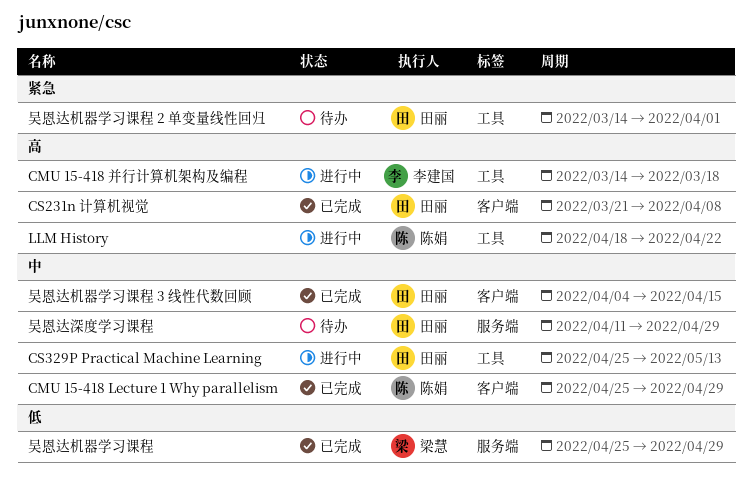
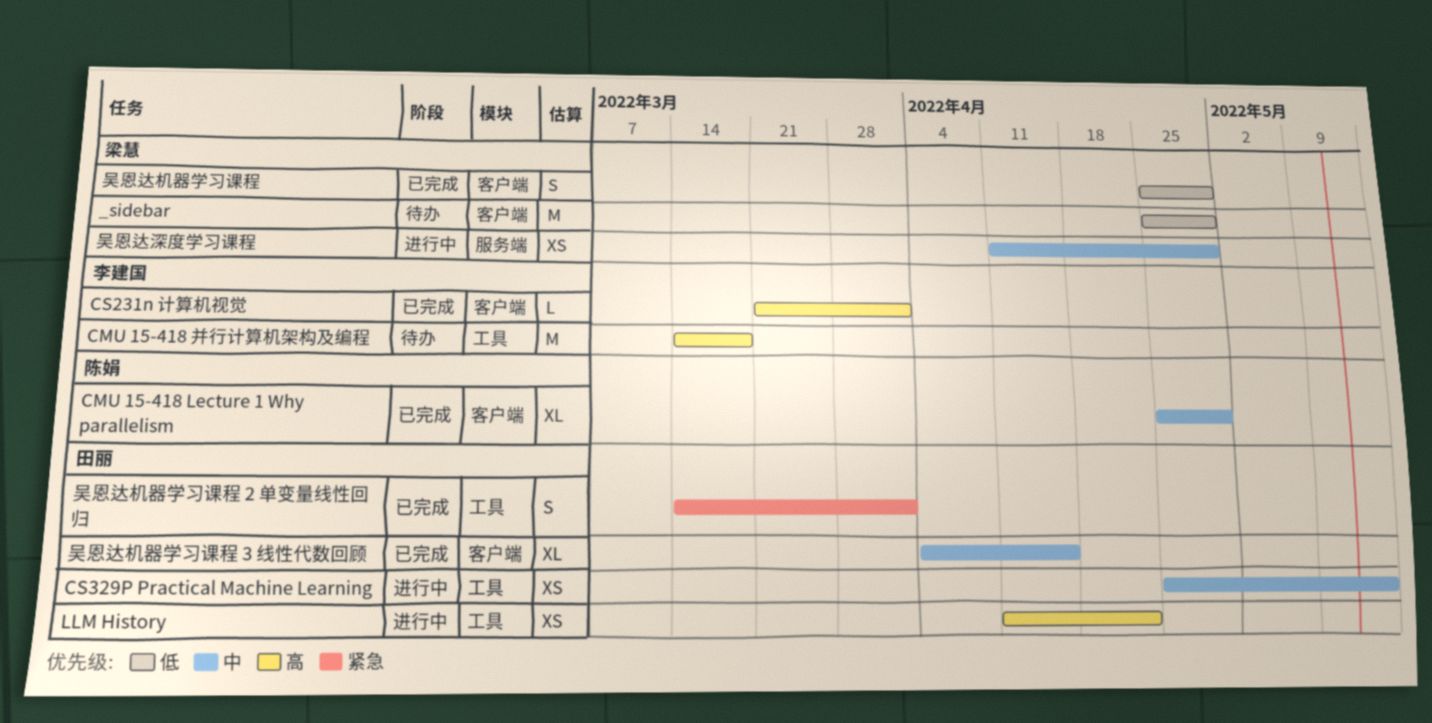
_sidebar: none -> present
CMU 15-418 并行计算机架构及编程, status: 进行中 -> 待办
CS231n 计算机视觉, owner: 田丽 -> 李建国
CS231n 计算机视觉, due: Apr 8 -> Apr 1
LLM History, owner: 陈娟 -> 田丽
LLM History, start: Apr 18 -> Apr 11
吴恩达机器学习课程, label: 服务端 -> 客户端
吴恩达机器学习课程 2 单变量线性回归, status: 待办 -> 已完成
吴恩达深度学习课程, status: 待办 -> 进行中
吴恩达深度学习课程, owner: 田丽 -> 梁慧

